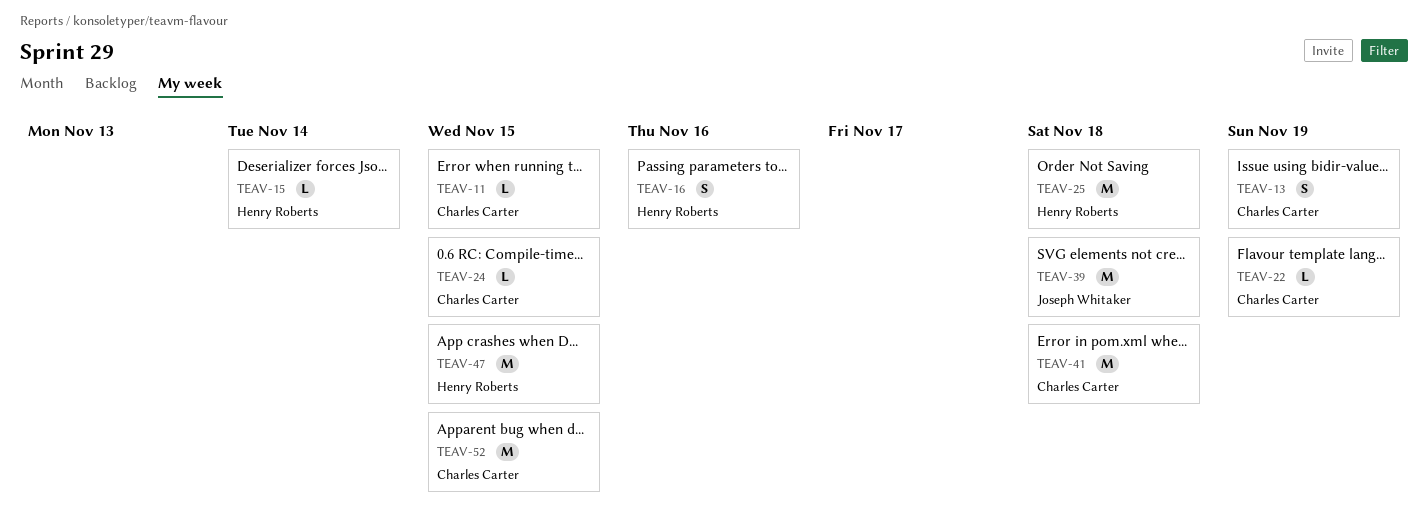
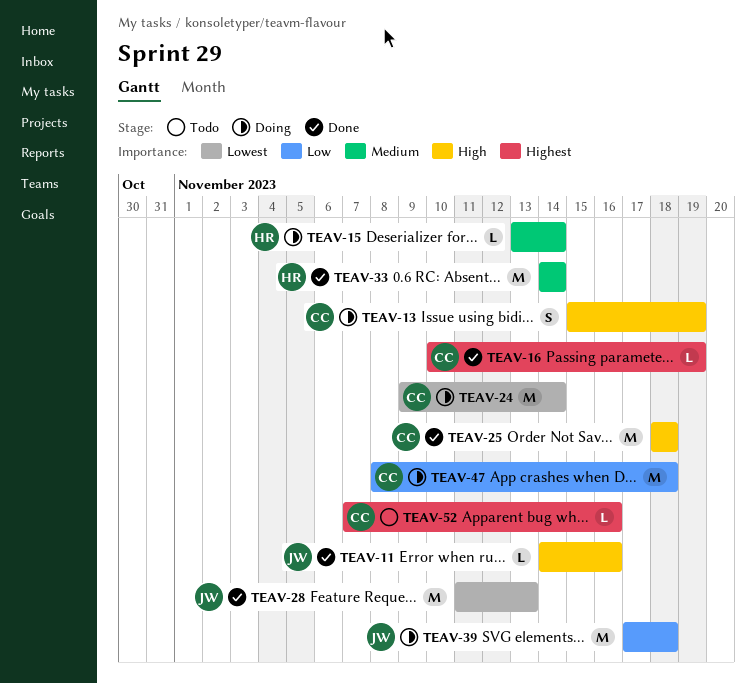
TEAV-11, owner: Charles Carter -> Joseph Whitaker
TEAV-11, due: Nov 15 -> Nov 16
TEAV-16, owner: Henry Roberts -> Charles Carter
TEAV-16, estimate: S -> L
TEAV-16, due: Nov 16 -> Nov 19
TEAV-22: present -> none
TEAV-24, estimate: L -> M
TEAV-24, due: Nov 15 -> Nov 14
TEAV-25, owner: Henry Roberts -> Charles Carter
TEAV-28: none -> present
TEAV-33: none -> present
TEAV-41: present -> none
TEAV-47, owner: Henry Roberts -> Charles Carter
TEAV-47, due: Nov 15 -> Nov 18
TEAV-52, estimate: M -> L
TEAV-52, due: Nov 15 -> Nov 16

